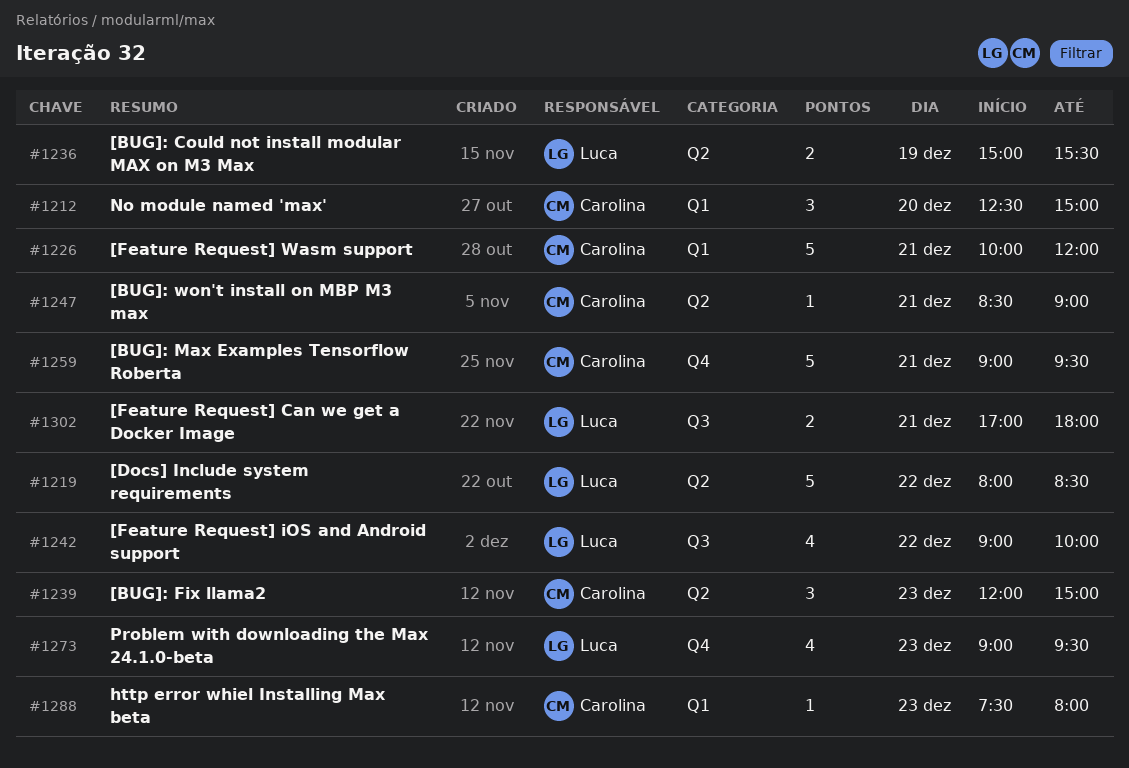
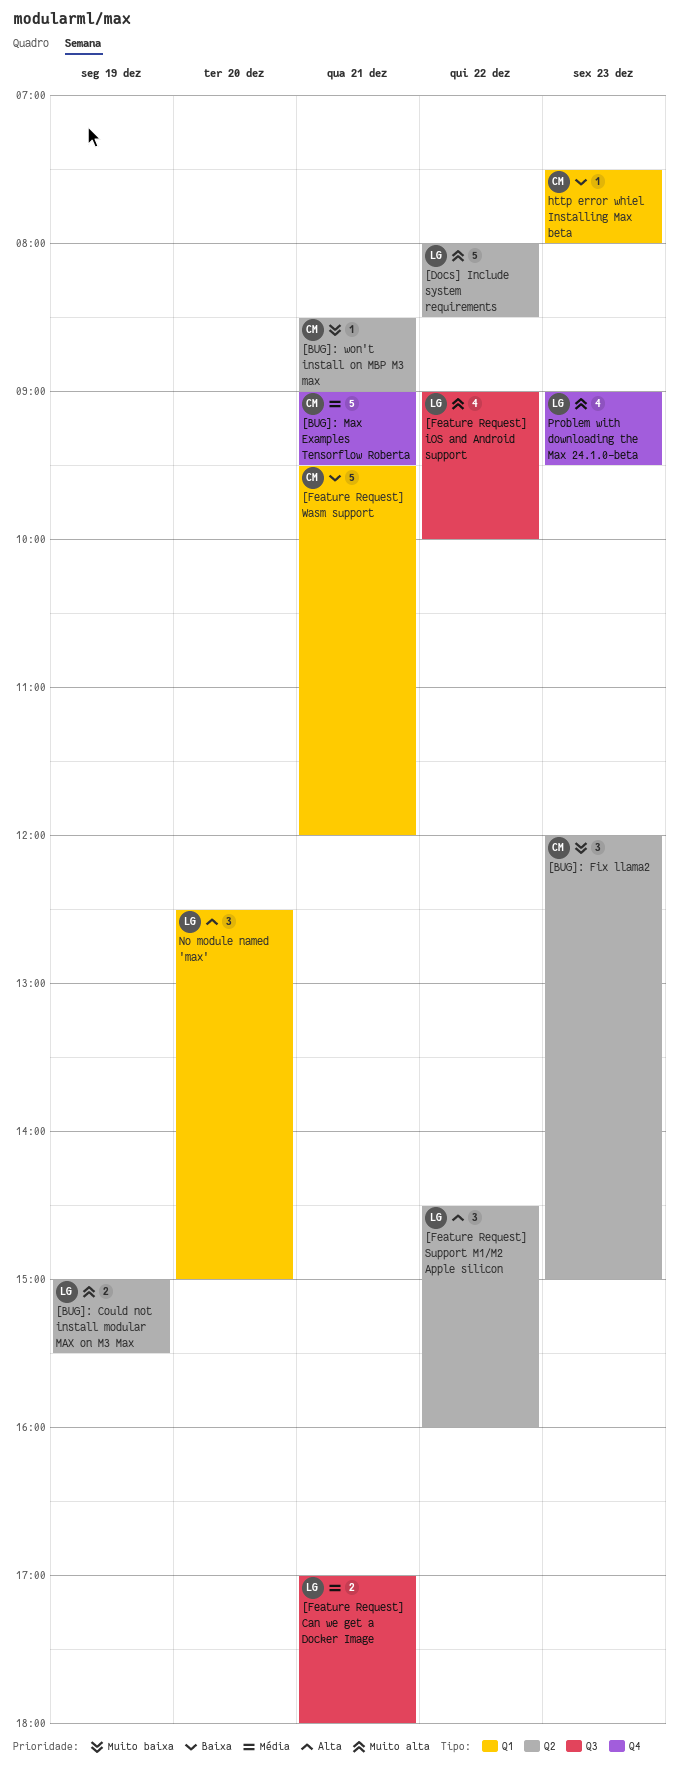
[Feature Request] Support M1/M2 Apple silicon: none -> present
[Feature Request] Wasm support, begins: 10:00 -> 09:30
No module named 'max', owner: Carolina -> Luca

